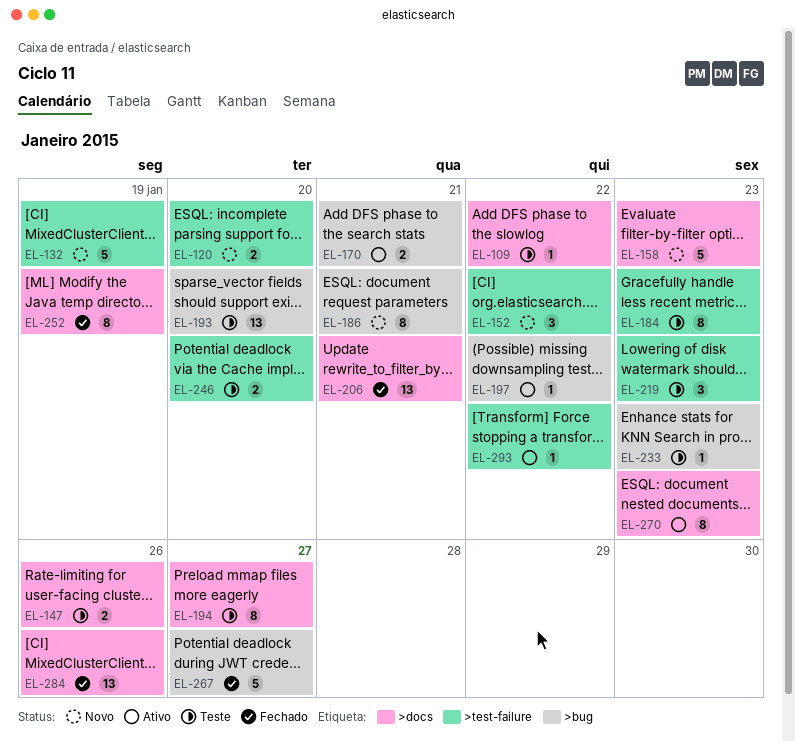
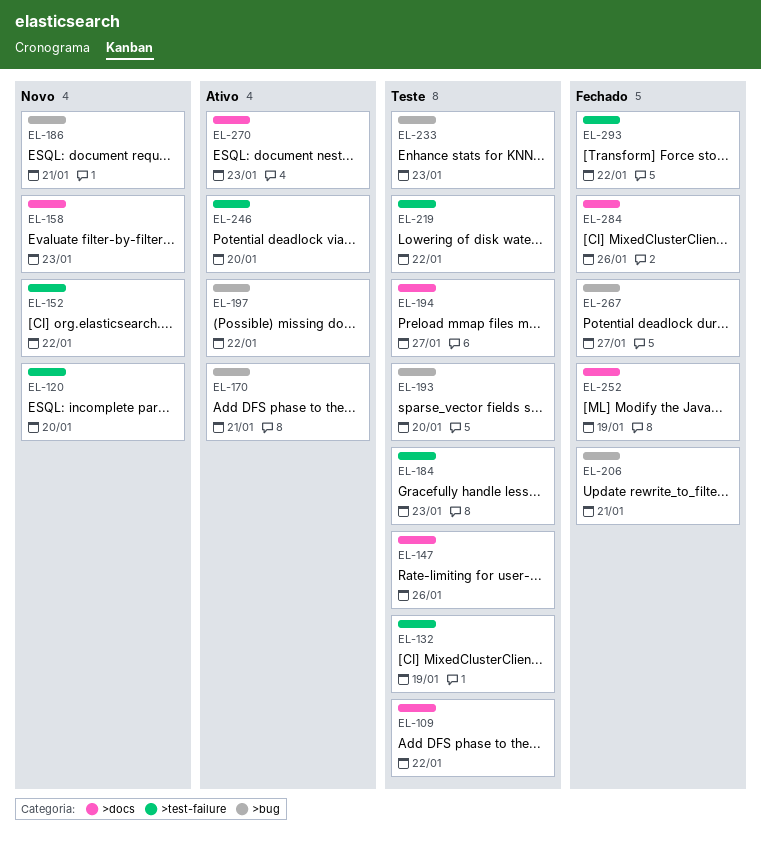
EL-132, status: Novo -> Teste
EL-206, label: >docs -> >bug
EL-219, due: Jan 23 -> Jan 22
EL-246, status: Teste -> Ativo
EL-293, status: Ativo -> Fechado

